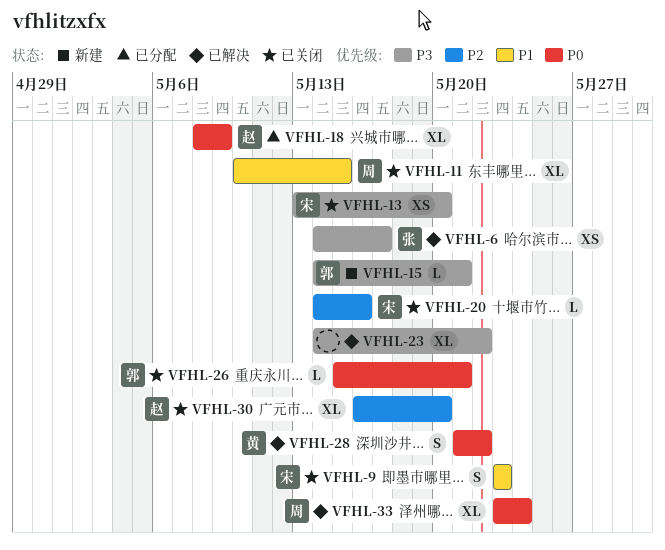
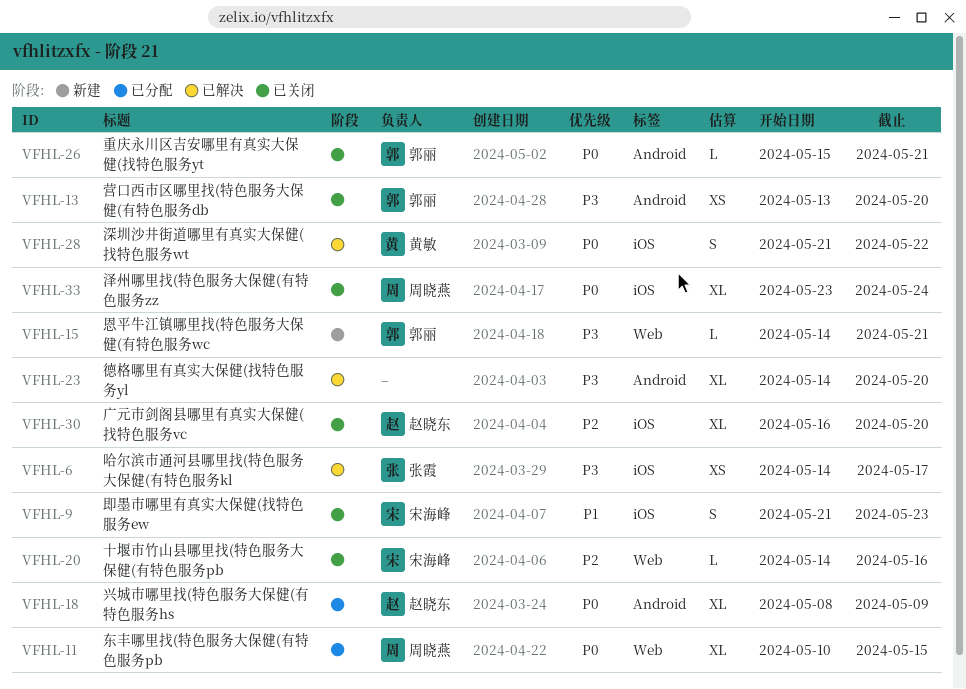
VFHL-9, start: May 23 -> May 21
VFHL-11, status: 已关闭 -> 已分配
VFHL-11, priority: P1 -> P0
VFHL-13, owner: 宋海峰 -> 郭丽
VFHL-23, due: May 22 -> May 20
VFHL-33, status: 已解决 -> 已关闭

